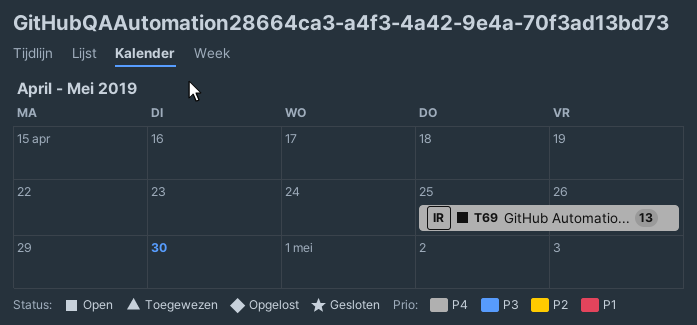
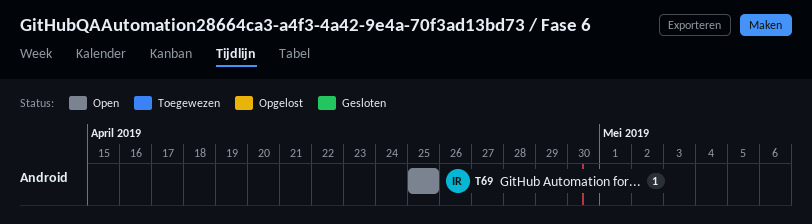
T69, estimate: 13 -> 1
T69, due: Apr 26 -> Apr 25

